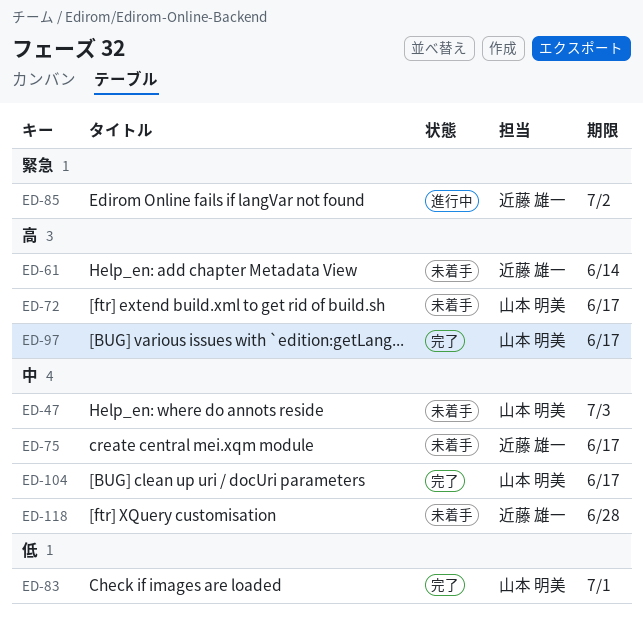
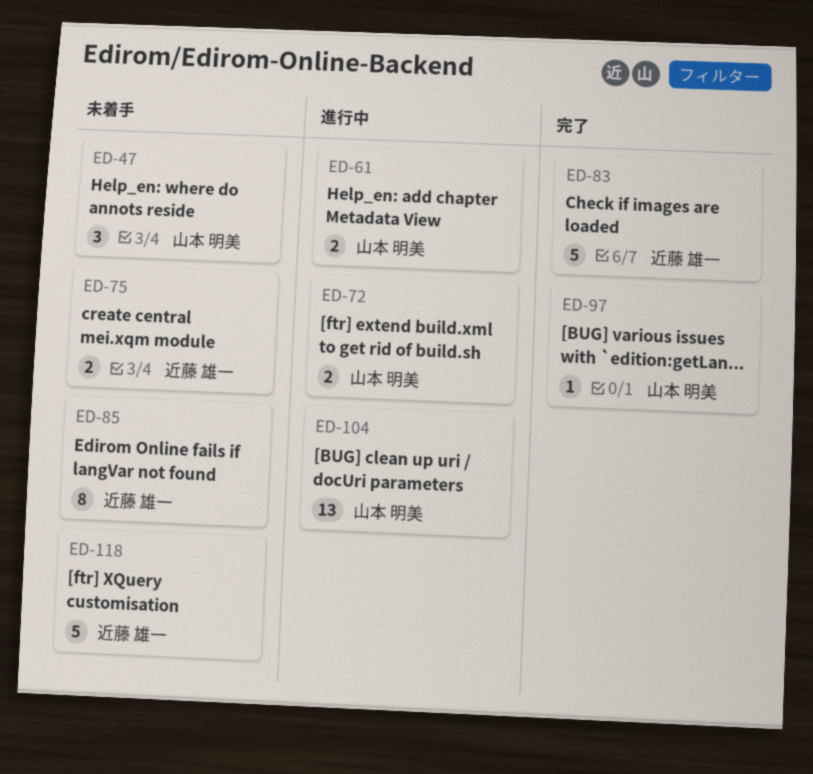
ED-61, status: 未着手 -> 進行中
ED-61, owner: 近藤 雄一 -> 山本 明美
ED-72, status: 未着手 -> 進行中
ED-83, owner: 山本 明美 -> 近藤 雄一
ED-85, status: 進行中 -> 未着手
ED-104, status: 完了 -> 進行中

